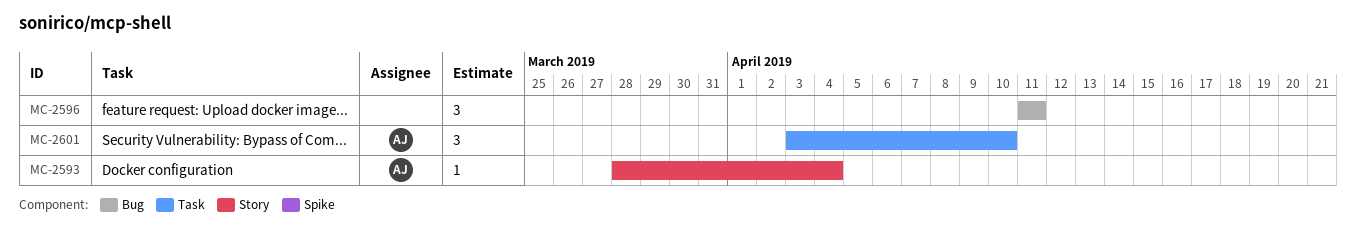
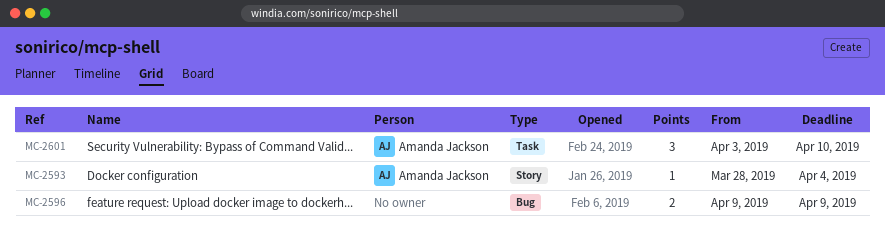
MC-2596, estimate: 3 -> 2
MC-2596, start: Apr 11 -> Apr 9
MC-2596, due: Apr 11 -> Apr 9

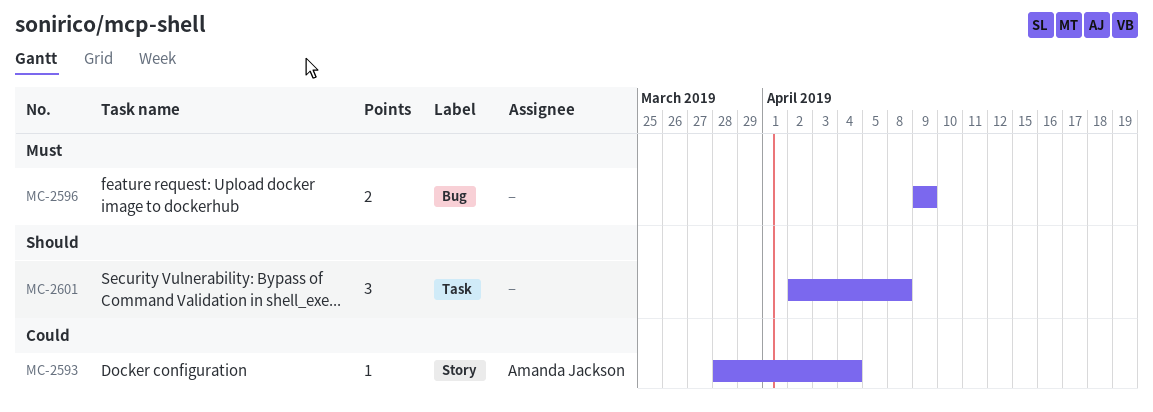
MC-2601, owner: Amanda Jackson -> none
MC-2601, start: Apr 3 -> Apr 2
MC-2601, due: Apr 10 -> Apr 8

